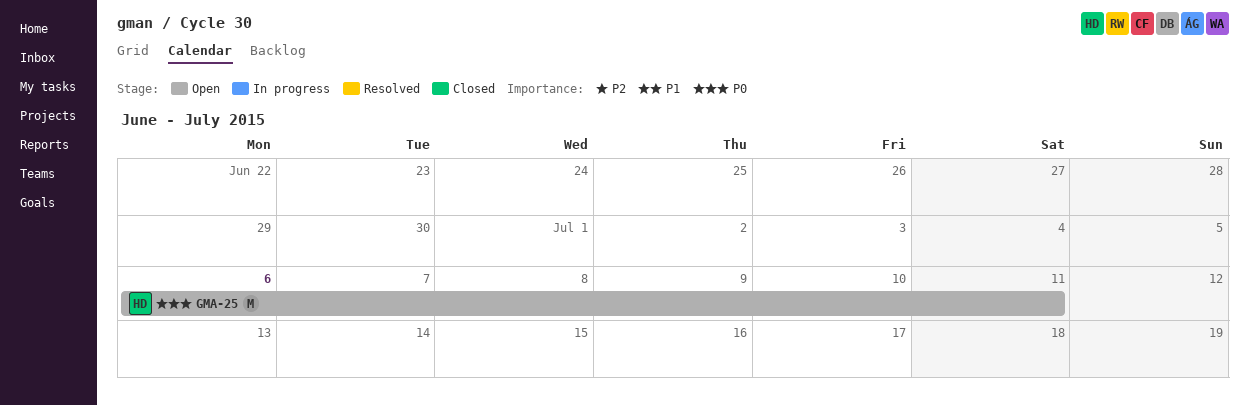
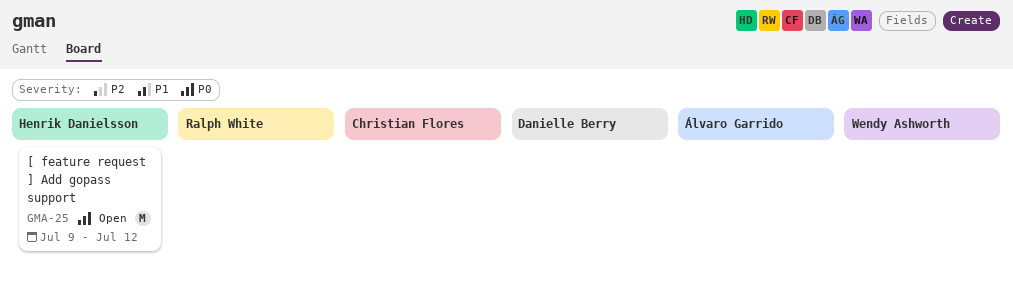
GMA-25, start: Jul 6 -> Jul 9
GMA-25, due: Jul 11 -> Jul 12

